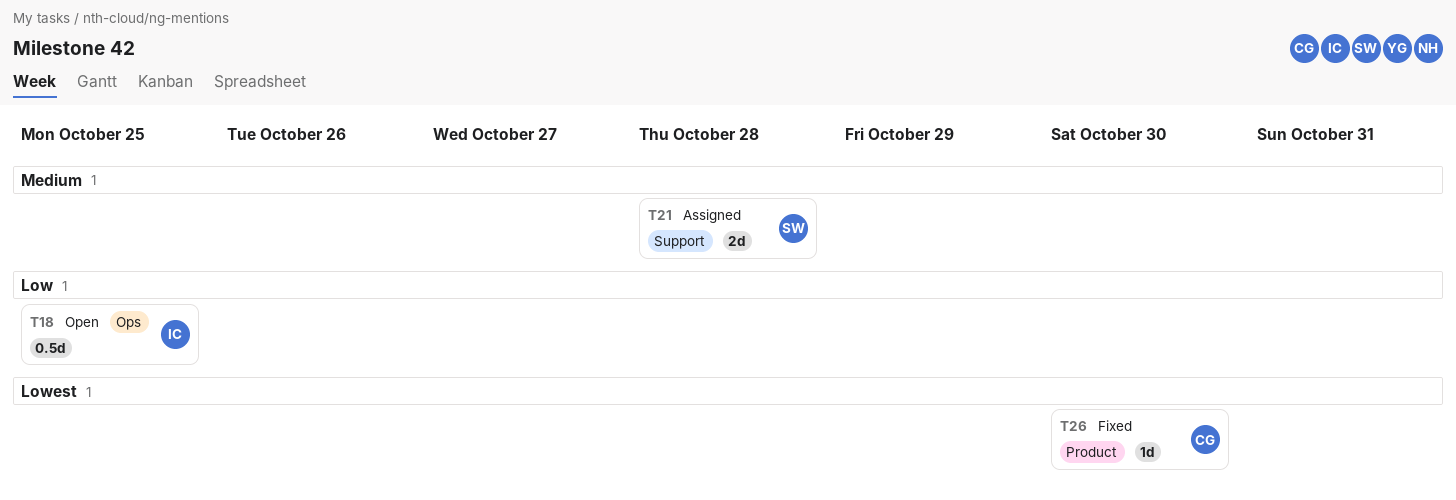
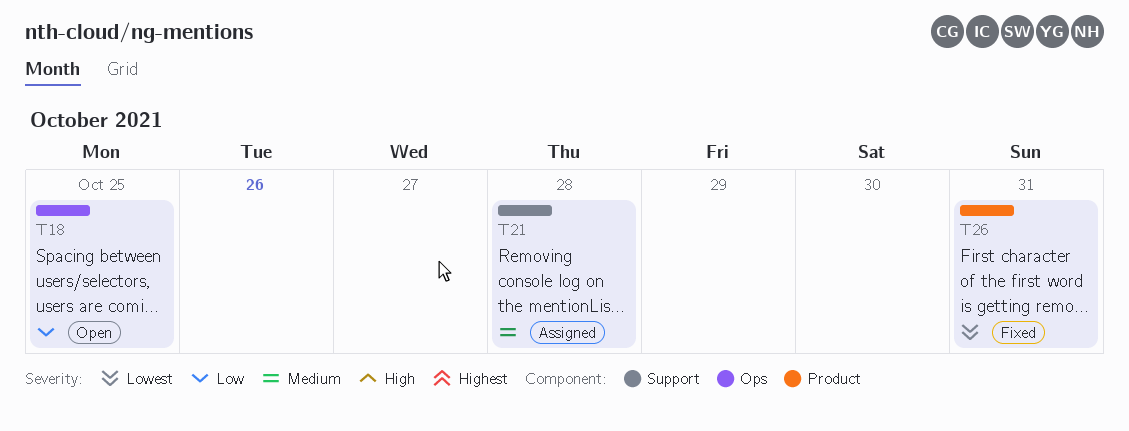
T26, due: Oct 30 -> Oct 31

